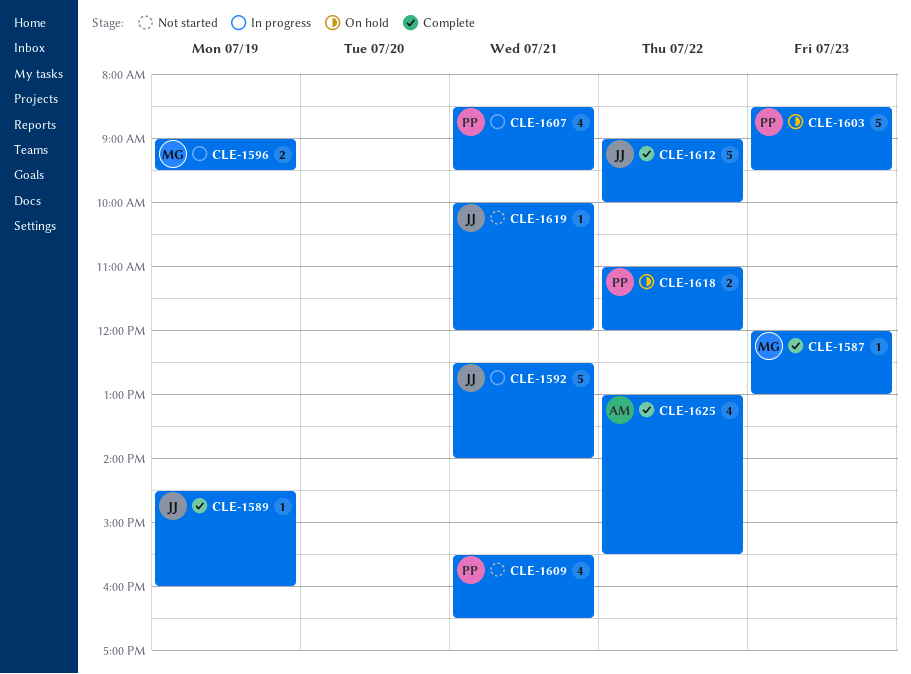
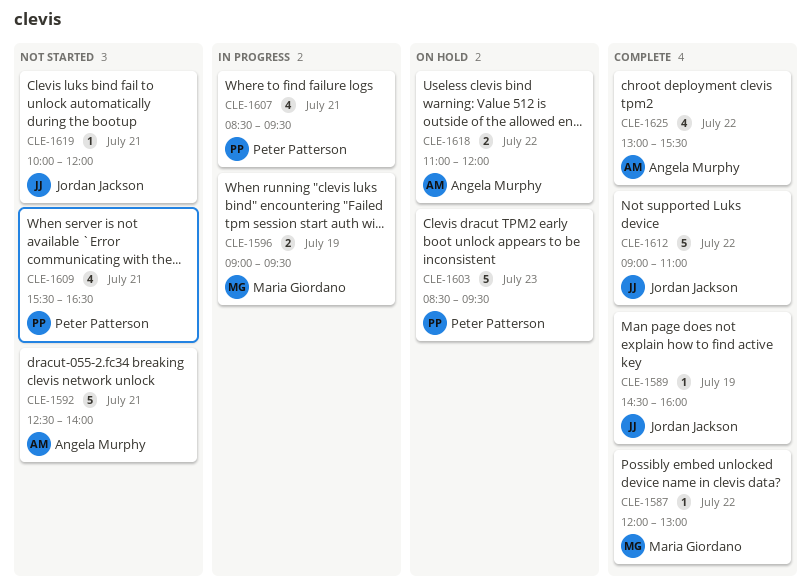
CLE-1587, day: Jul 23 -> Jul 22
CLE-1592, status: In progress -> Not started
CLE-1592, owner: Jordan Jackson -> Angela Murphy
CLE-1612, ends: 10:00 -> 11:00
CLE-1618, owner: Peter Patterson -> Angela Murphy

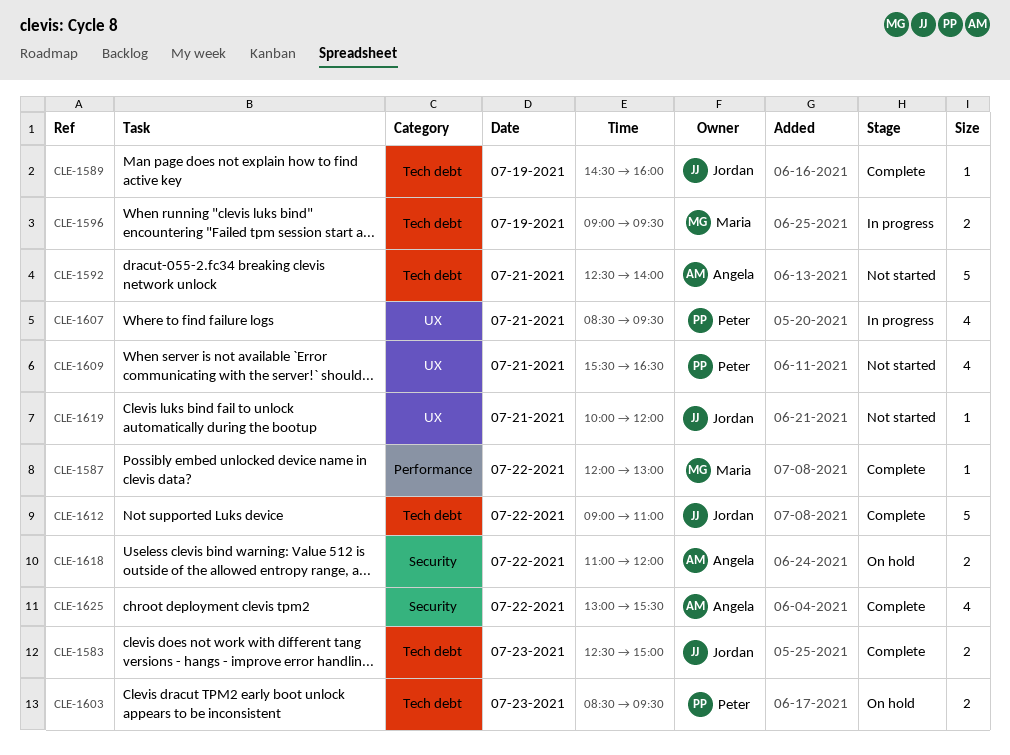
CLE-1583: none -> present
CLE-1603, estimate: 5 -> 2

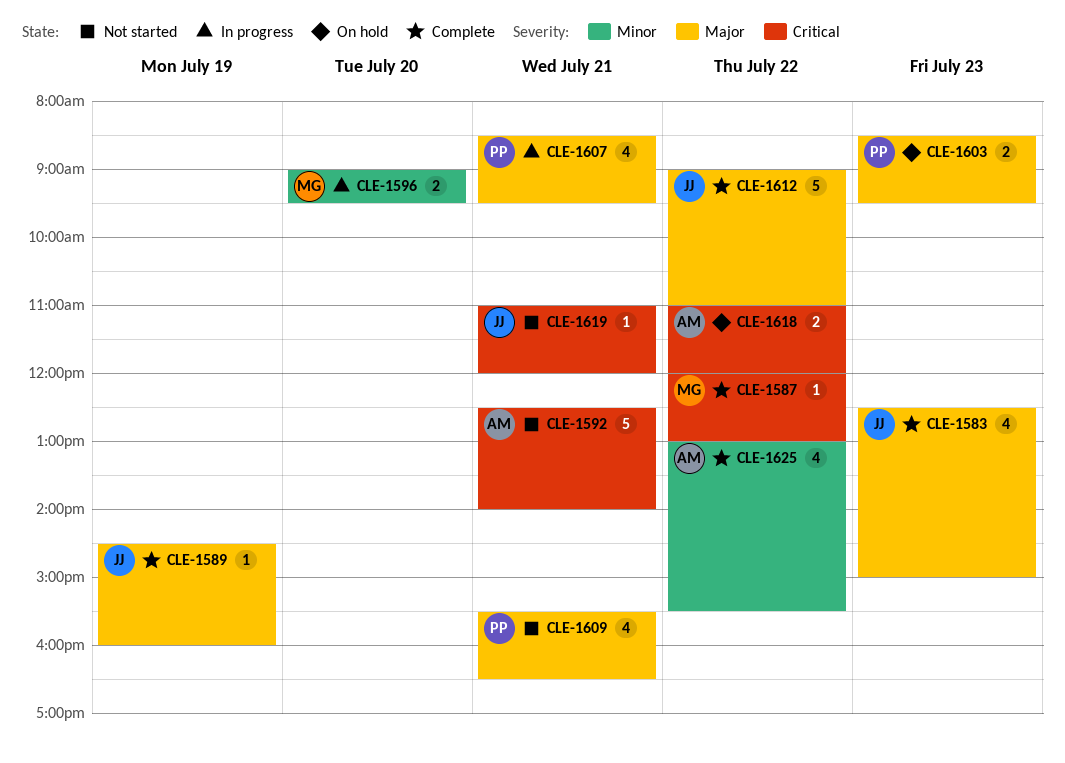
CLE-1583, estimate: 2 -> 4
CLE-1596, day: Jul 19 -> Jul 20
CLE-1619, begins: 10:00 -> 11:00

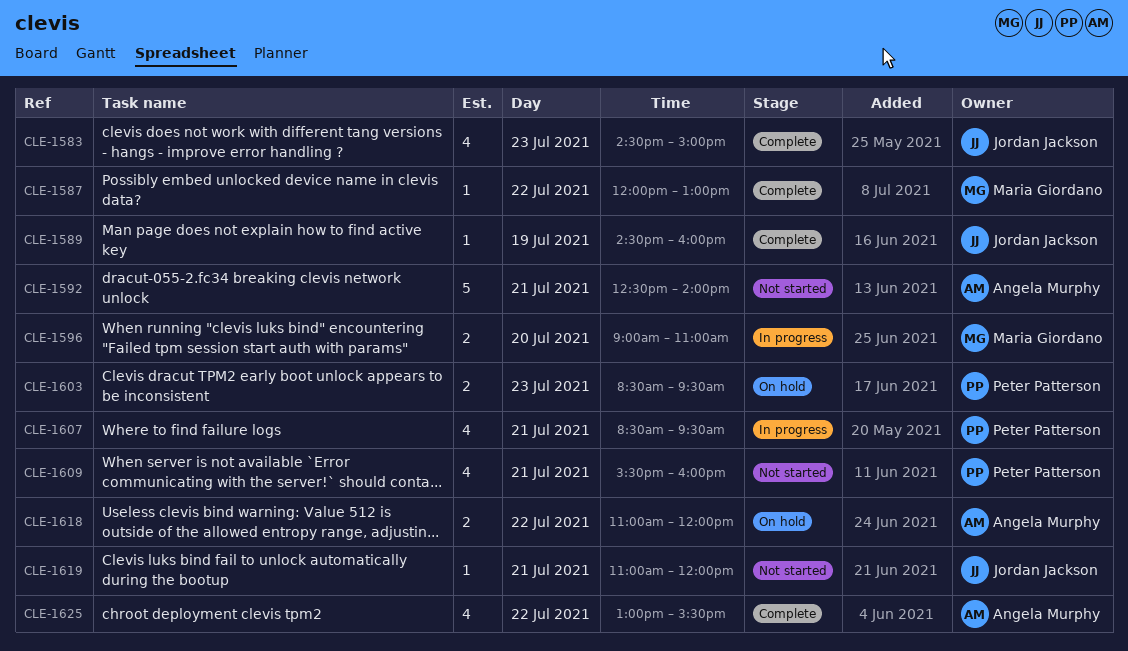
CLE-1583, begins: 12:30 -> 14:30
CLE-1596, ends: 09:30 -> 11:00
CLE-1609, ends: 16:30 -> 16:00
CLE-1612: present -> none

